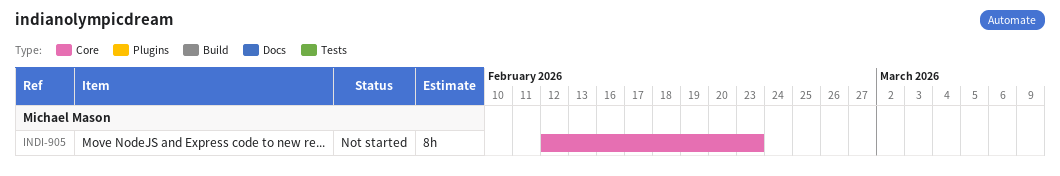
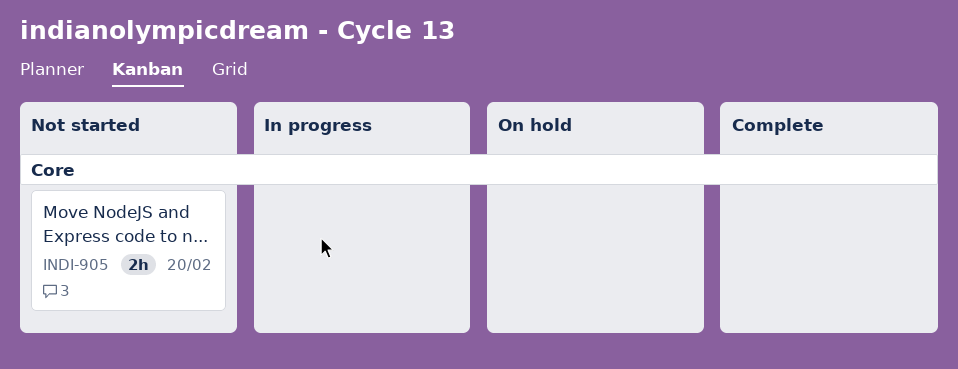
INDI-905, estimate: 8h -> 2h
INDI-905, due: Feb 23 -> Feb 20

